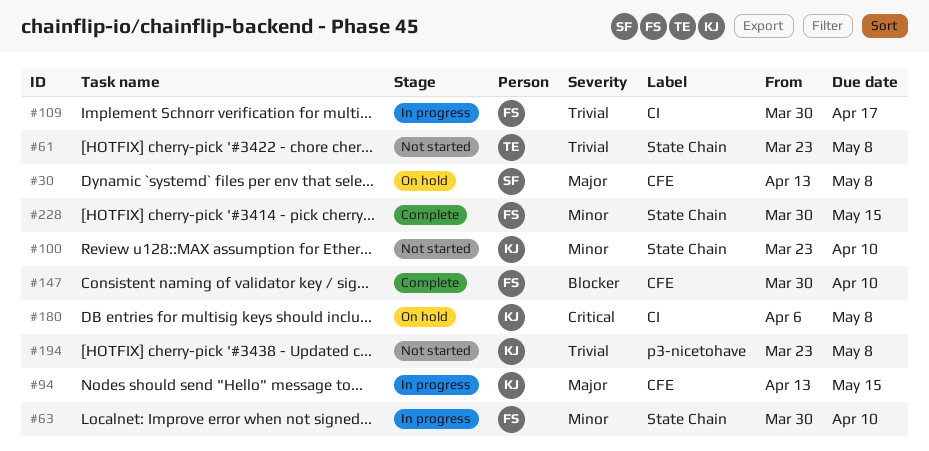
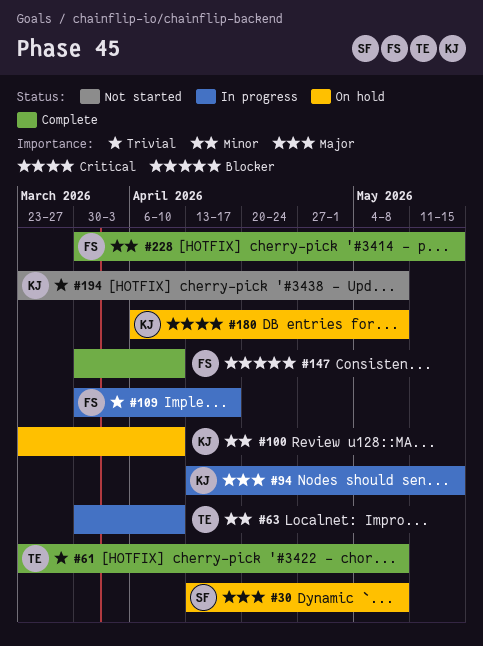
#61, status: Not started -> Complete
#63, owner: FS -> TE
#100, status: Not started -> On hold

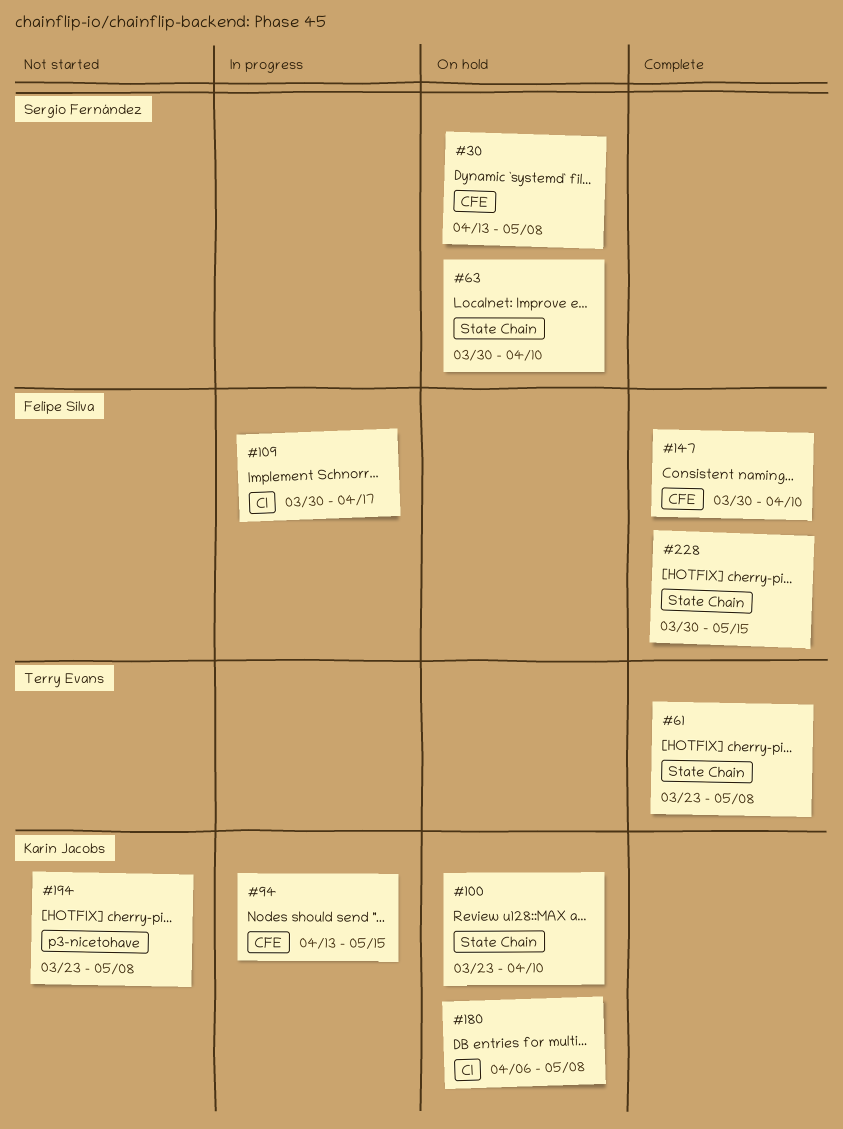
#63, status: In progress -> On hold
#63, owner: Terry Evans -> Sergio Fernández

